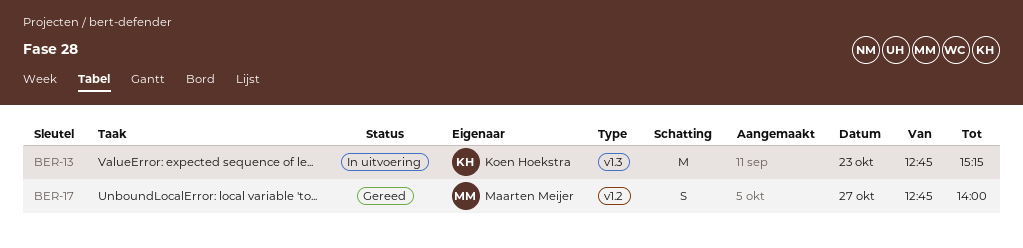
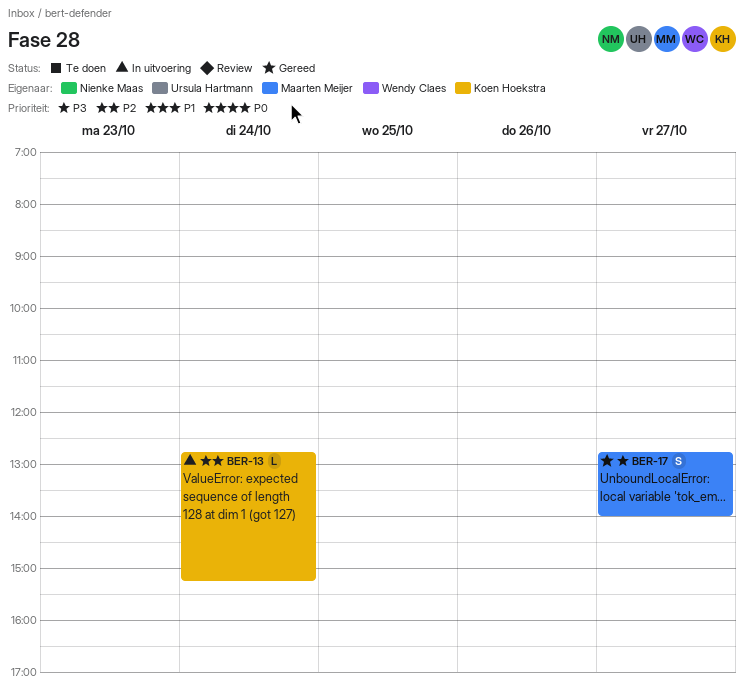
BER-13, estimate: M -> L
BER-13, day: Oct 23 -> Oct 24

